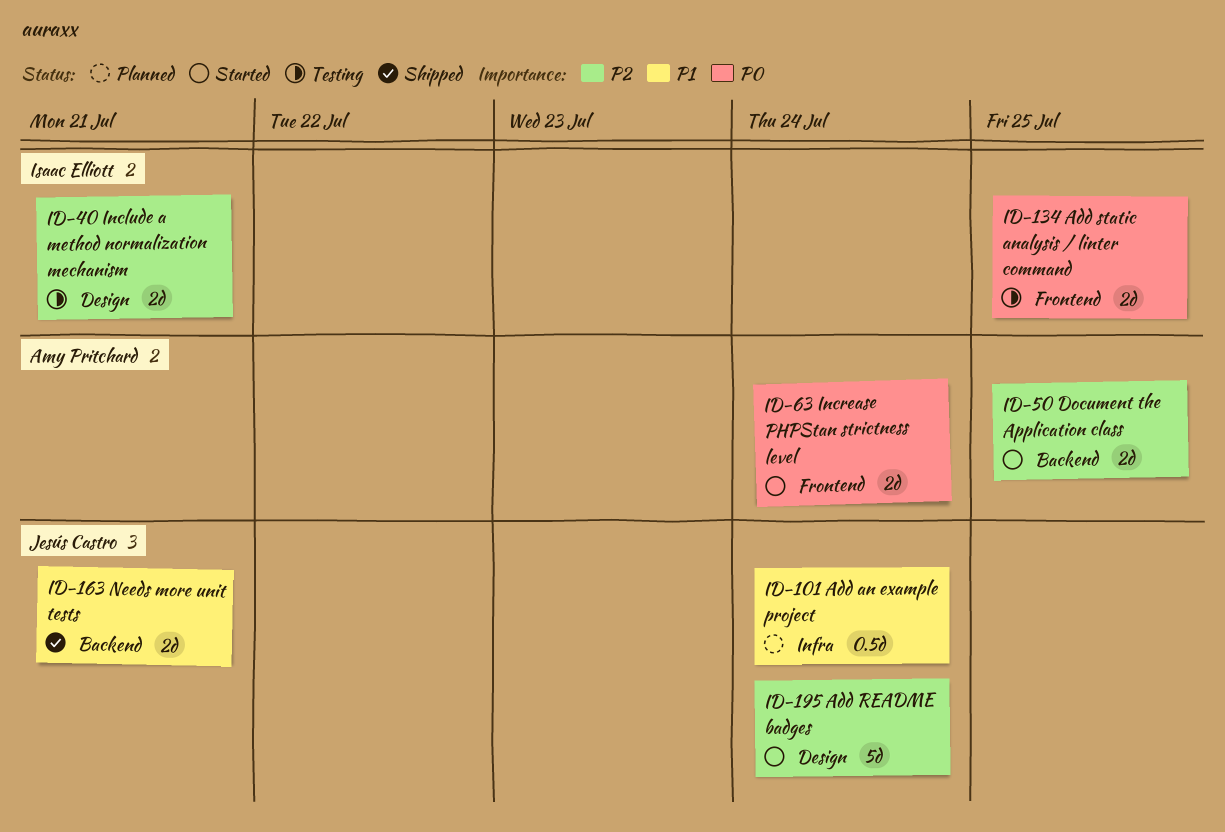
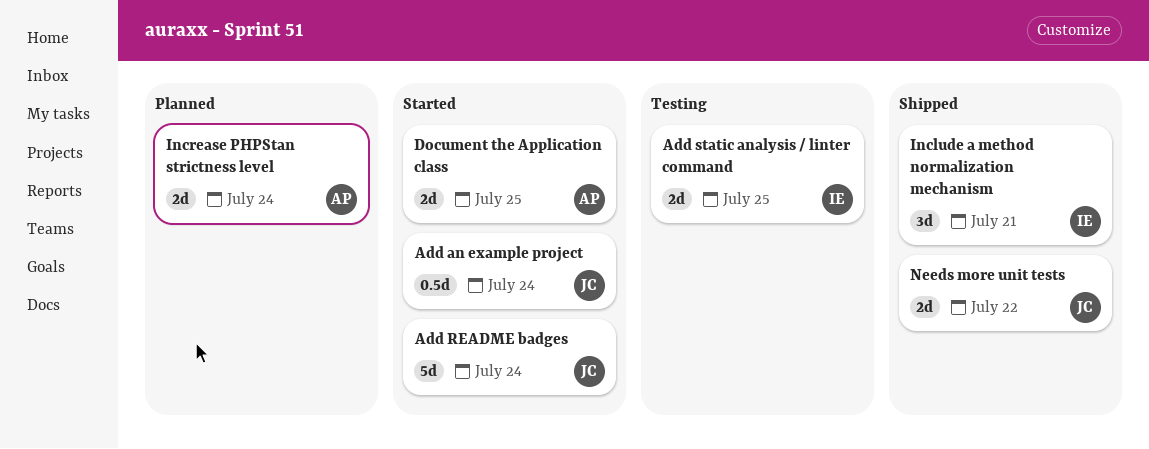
Add an example project, status: Planned -> Started
Include a method normalization mechanism, status: Testing -> Shipped
Include a method normalization mechanism, estimate: 2d -> 3d
Increase PHPStan strictness level, status: Started -> Planned
Needs more unit tests, due: Jul 21 -> Jul 22

